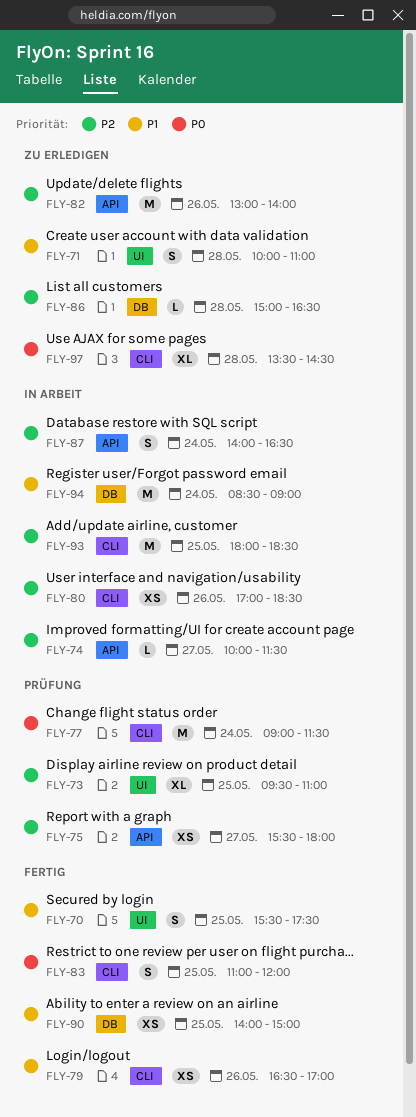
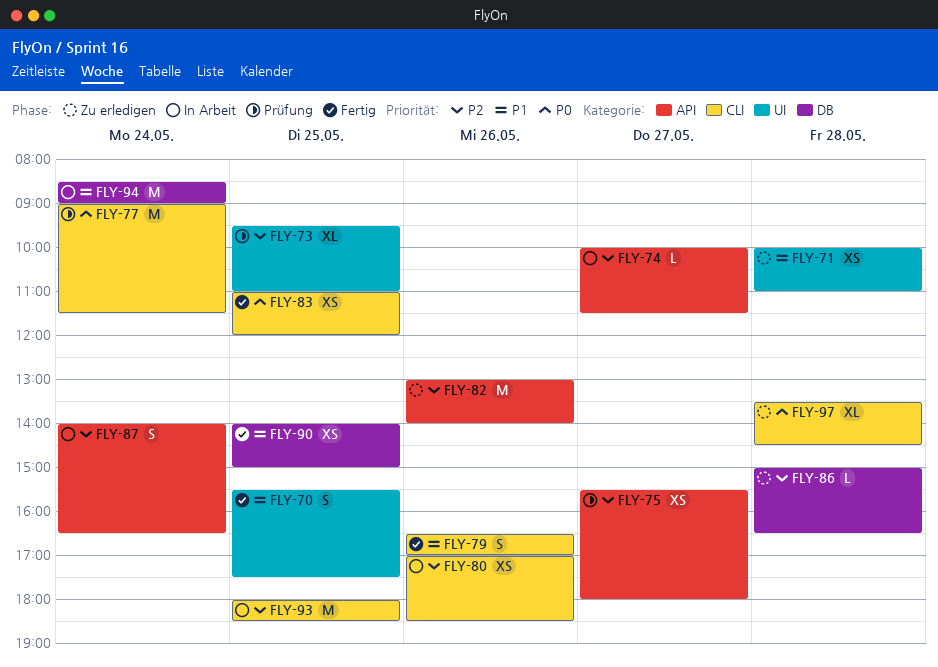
FLY-71, estimate: S -> XS
FLY-79, estimate: XS -> S
FLY-83, estimate: S -> XS

